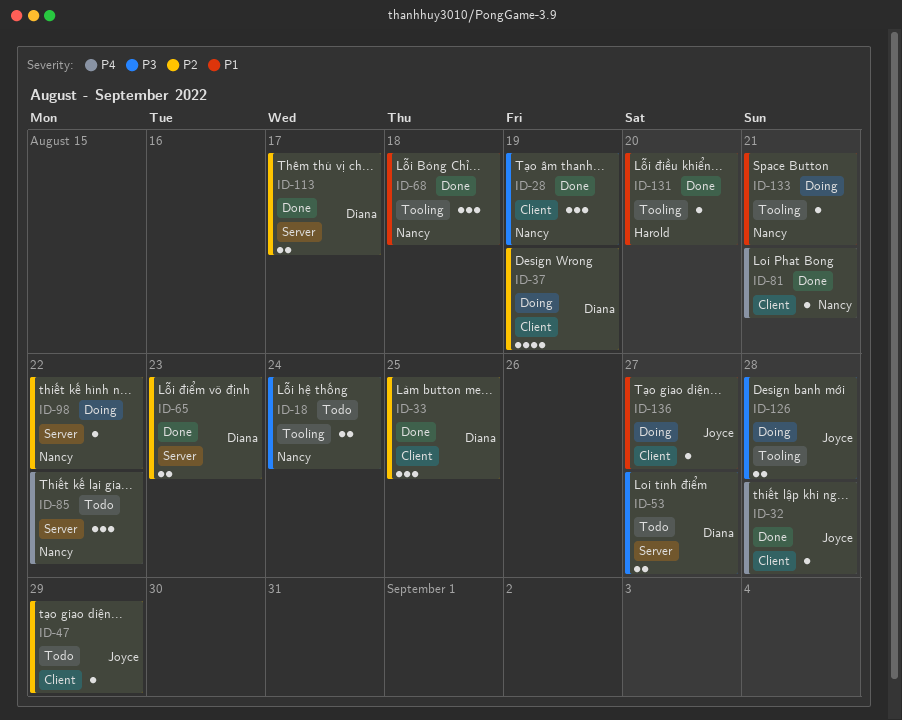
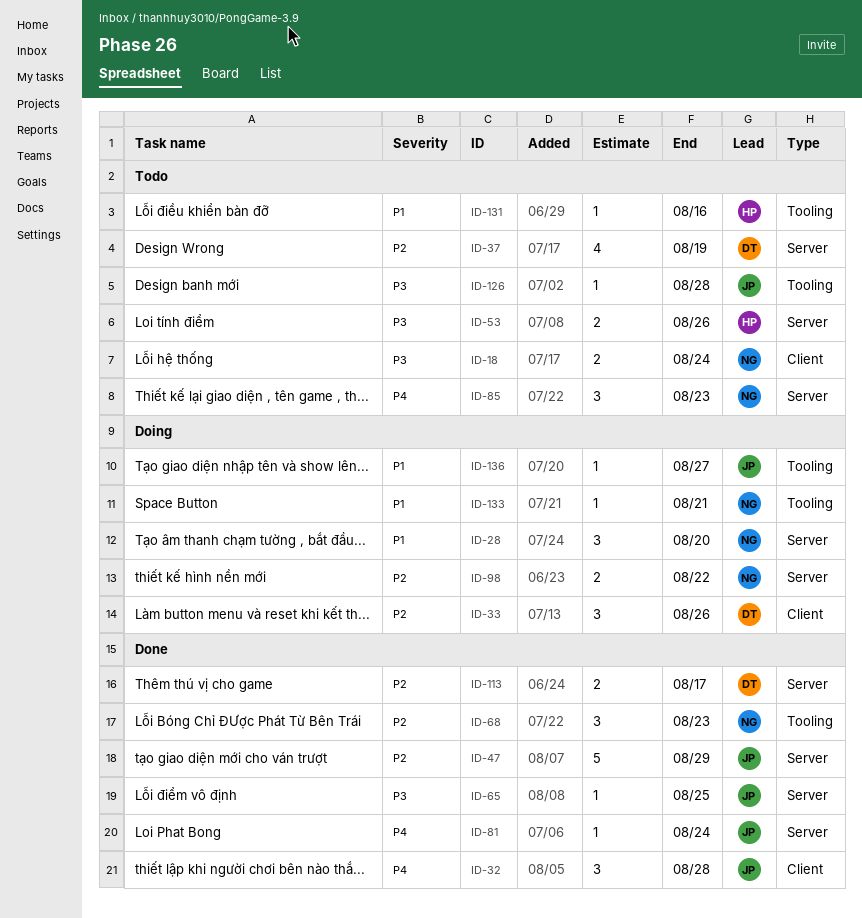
ID-18, label: Tooling -> Client
ID-28, status: Done -> Doing
ID-28, priority: P3 -> P1
ID-28, label: Client -> Server
ID-28, due: Aug 19 -> Aug 20
ID-32, estimate: 1 -> 3
ID-33, status: Done -> Doing
ID-33, due: Aug 25 -> Aug 26
ID-37, status: Doing -> Todo
ID-37, label: Client -> Server
ID-47, status: Todo -> Done
ID-47, label: Client -> Server
ID-47, estimate: 1 -> 5
ID-53, owner: Diana -> Harold
ID-53, due: Aug 27 -> Aug 26
ID-65, owner: Diana -> Joyce
ID-65, priority: P2 -> P3
ID-65, estimate: 2 -> 1
ID-65, due: Aug 23 -> Aug 25
ID-68, priority: P1 -> P2
ID-68, due: Aug 18 -> Aug 23
ID-81, owner: Nancy -> Joyce
ID-81, label: Client -> Server
ID-81, due: Aug 21 -> Aug 24
ID-85, due: Aug 22 -> Aug 23
ID-98, estimate: 1 -> 2
ID-126, status: Doing -> Todo
ID-126, estimate: 2 -> 1
ID-131, status: Done -> Todo
ID-131, due: Aug 20 -> Aug 16
ID-136, label: Client -> Tooling

